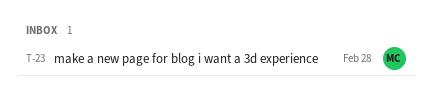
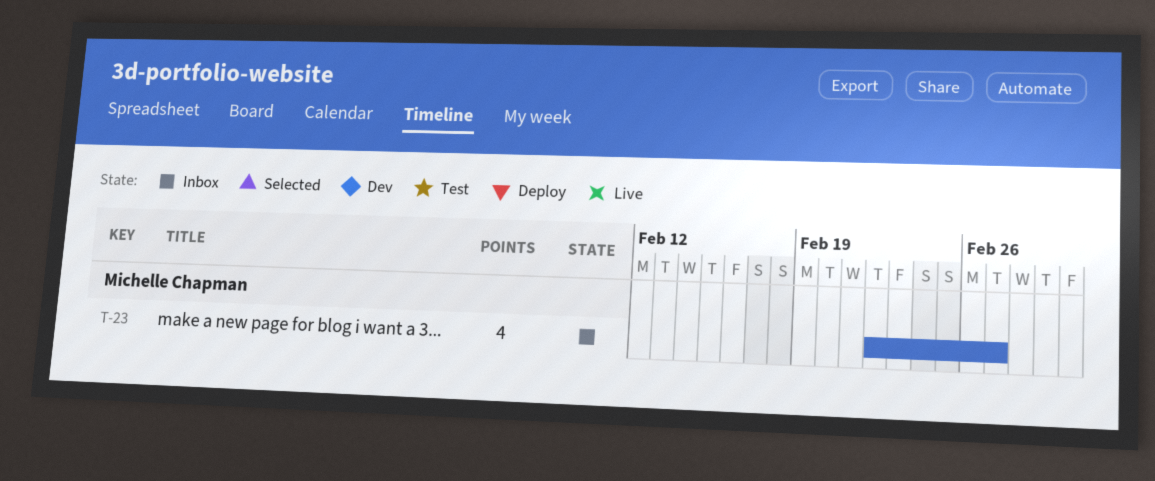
T-23, due: Feb 28 -> Feb 27

